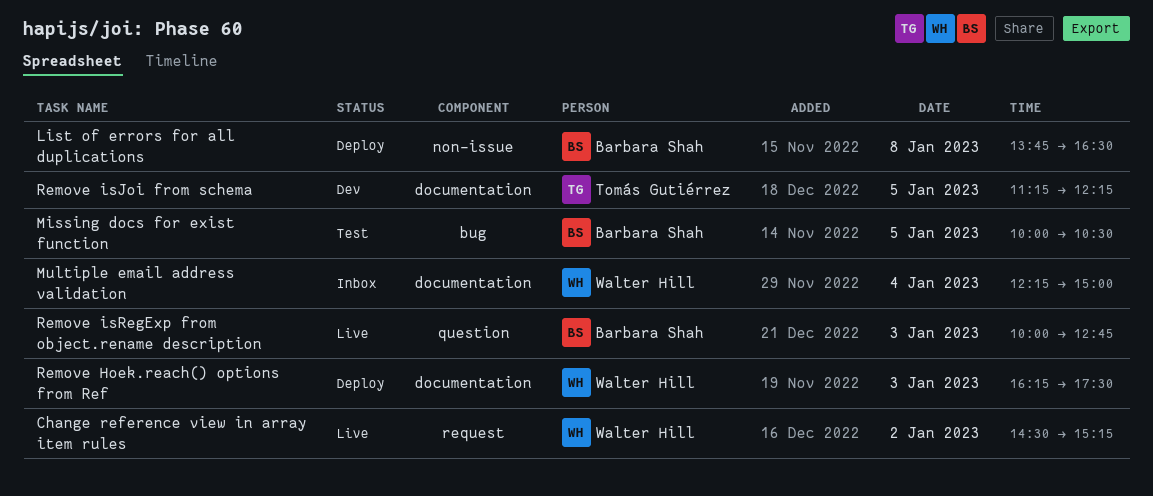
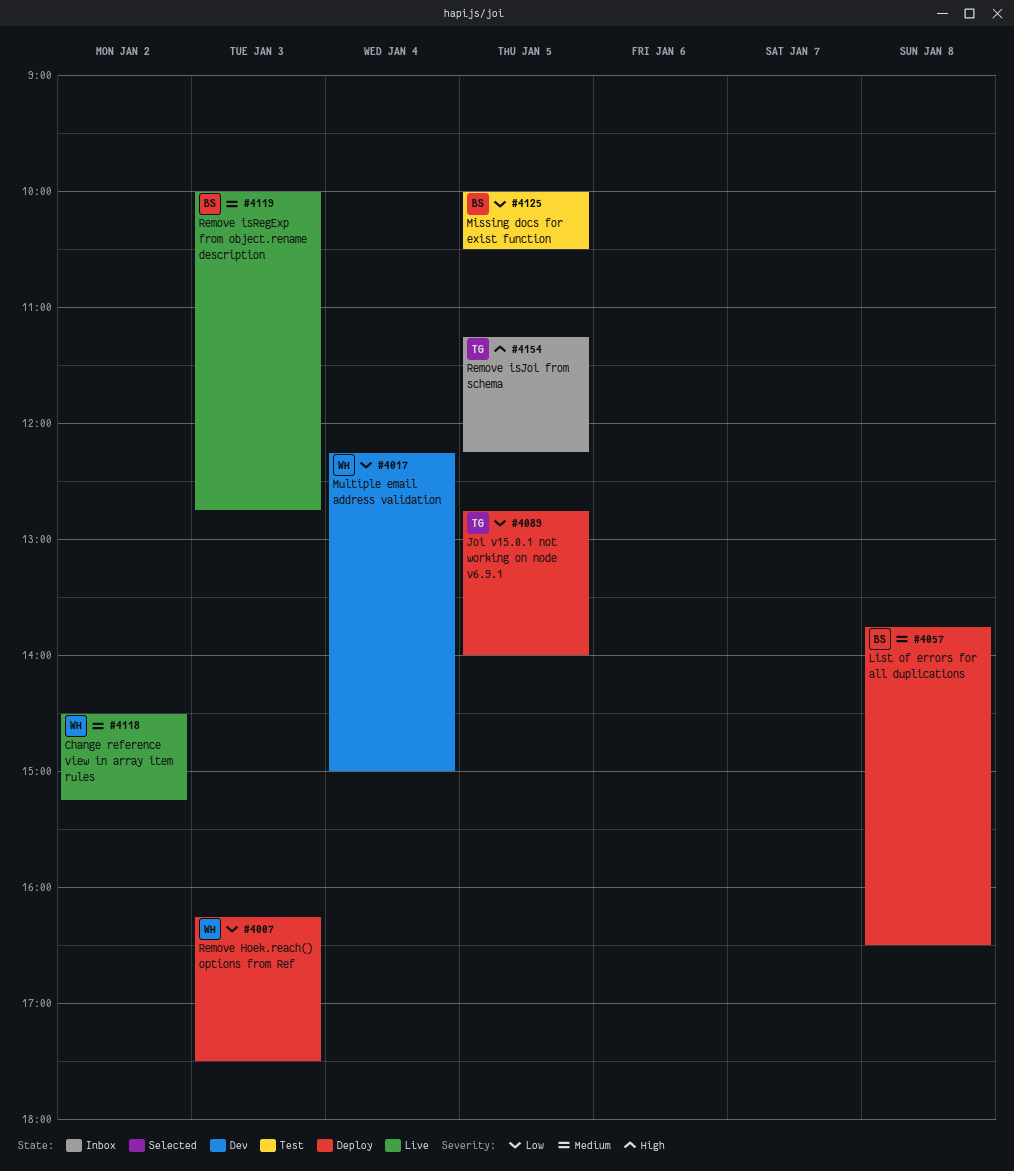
Joi v15.0.1 not working on node v6.9.1: none -> present
Multiple email address validation, status: Inbox -> Dev
Remove isJoi from schema, status: Dev -> Inbox

